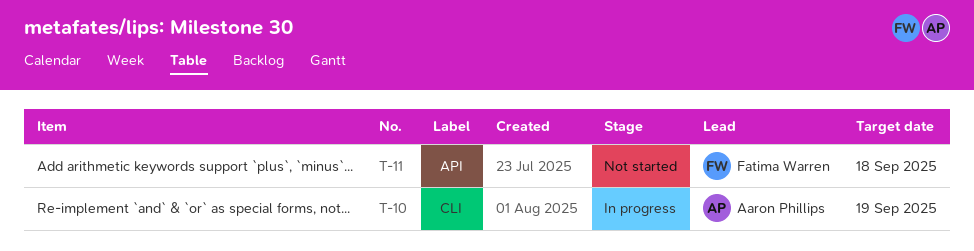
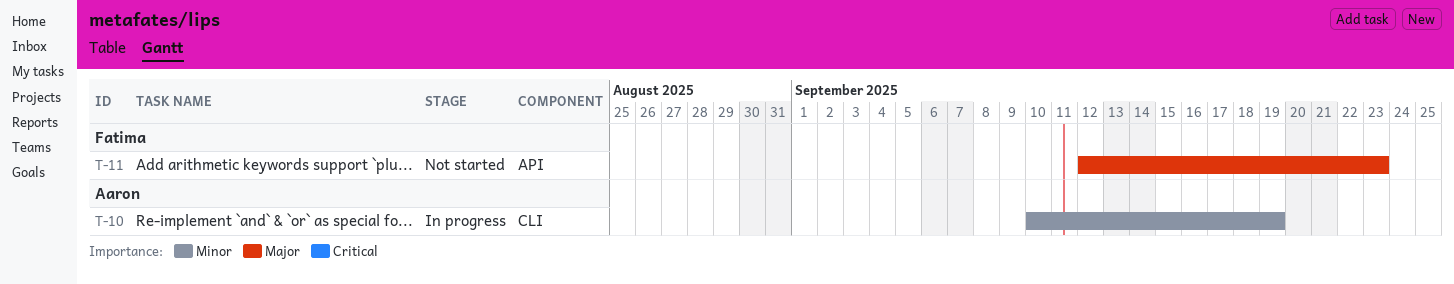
T-11, due: Sep 18 -> Sep 23

